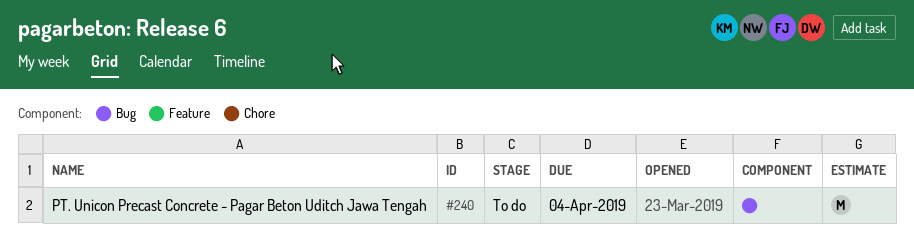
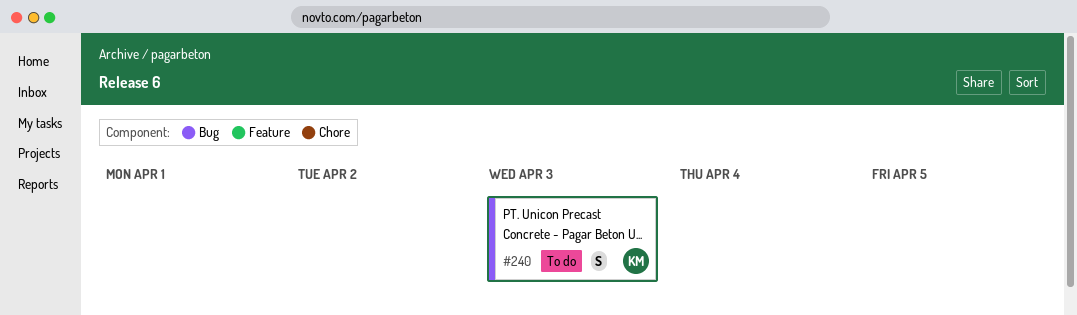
#240, estimate: M -> S
#240, due: Apr 4 -> Apr 3

